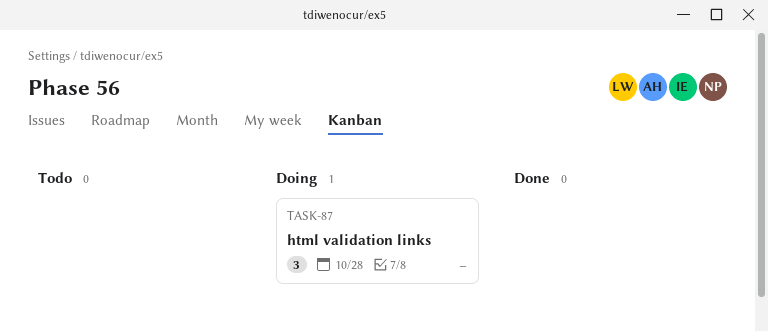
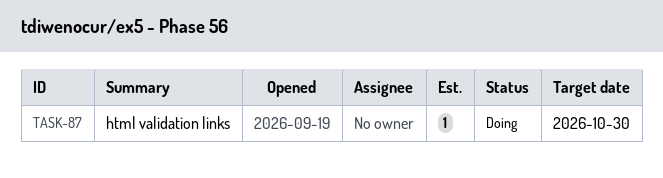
TASK-87, estimate: 3 -> 1
TASK-87, due: Oct 28 -> Oct 30

